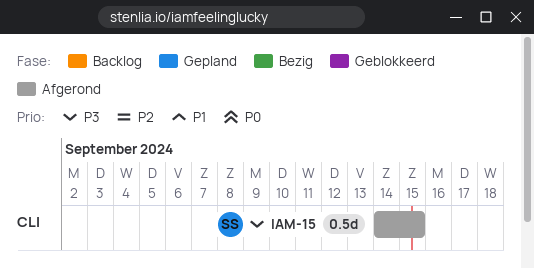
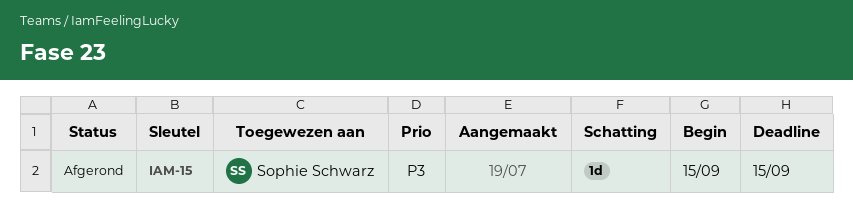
IAM-15, estimate: 0.5d -> 1d
IAM-15, start: Sep 14 -> Sep 15

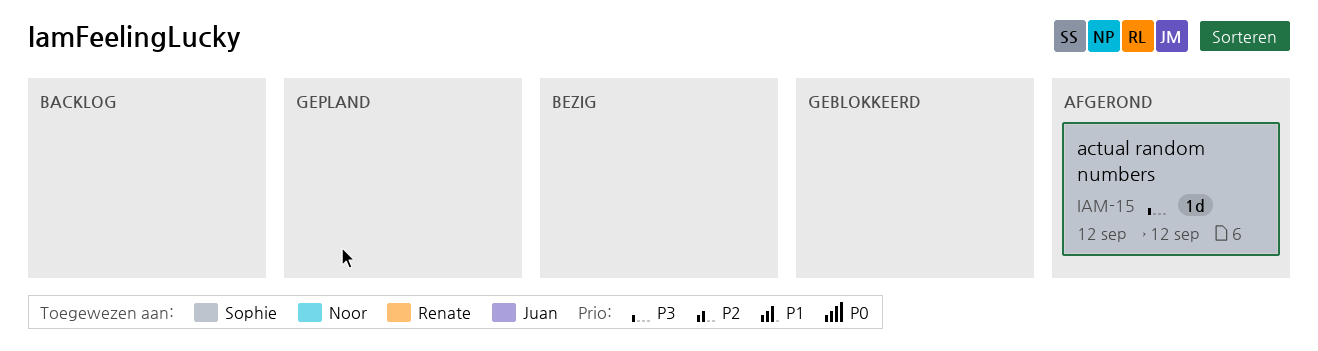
IAM-15, start: Sep 15 -> Sep 12
IAM-15, due: Sep 15 -> Sep 12

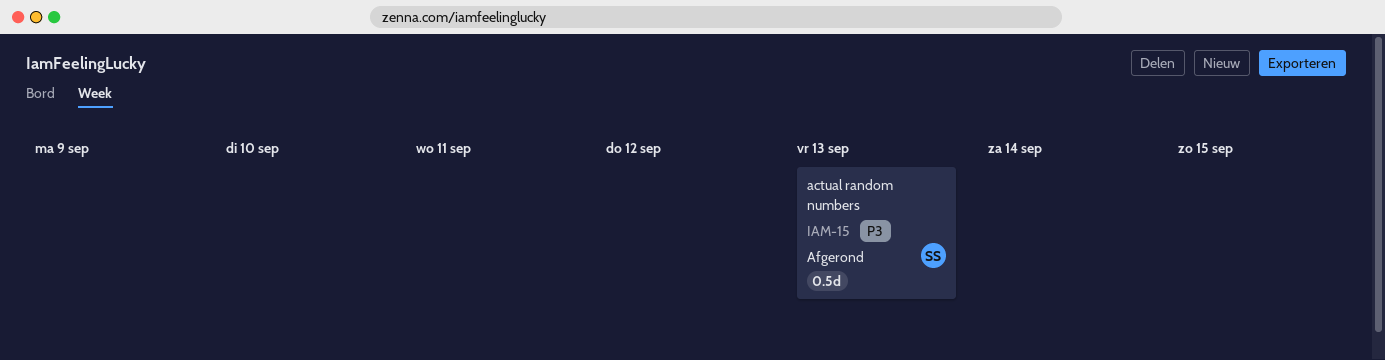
IAM-15, estimate: 1d -> 0.5d
IAM-15, due: Sep 12 -> Sep 13

